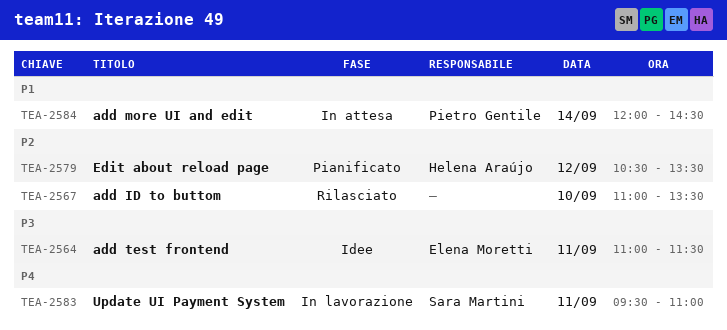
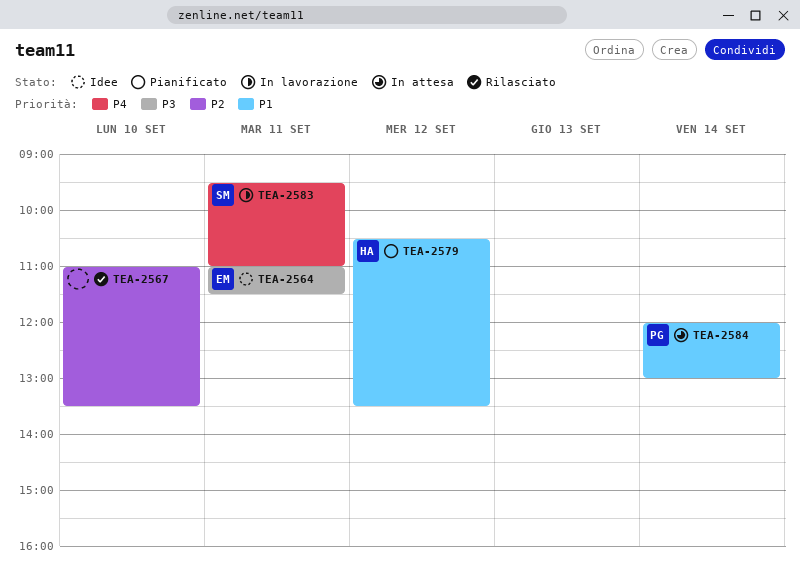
TEA-2579, priority: P2 -> P1
TEA-2584, ends: 14:30 -> 13:00

